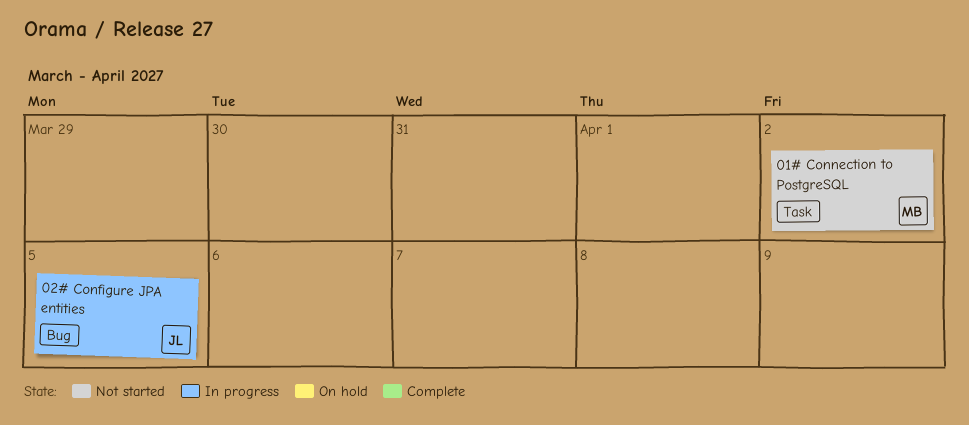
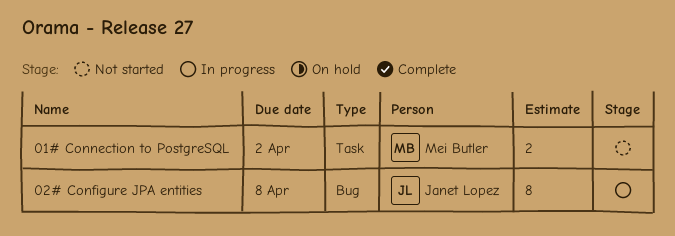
02# Configure JPA entities, due: Apr 5 -> Apr 8

